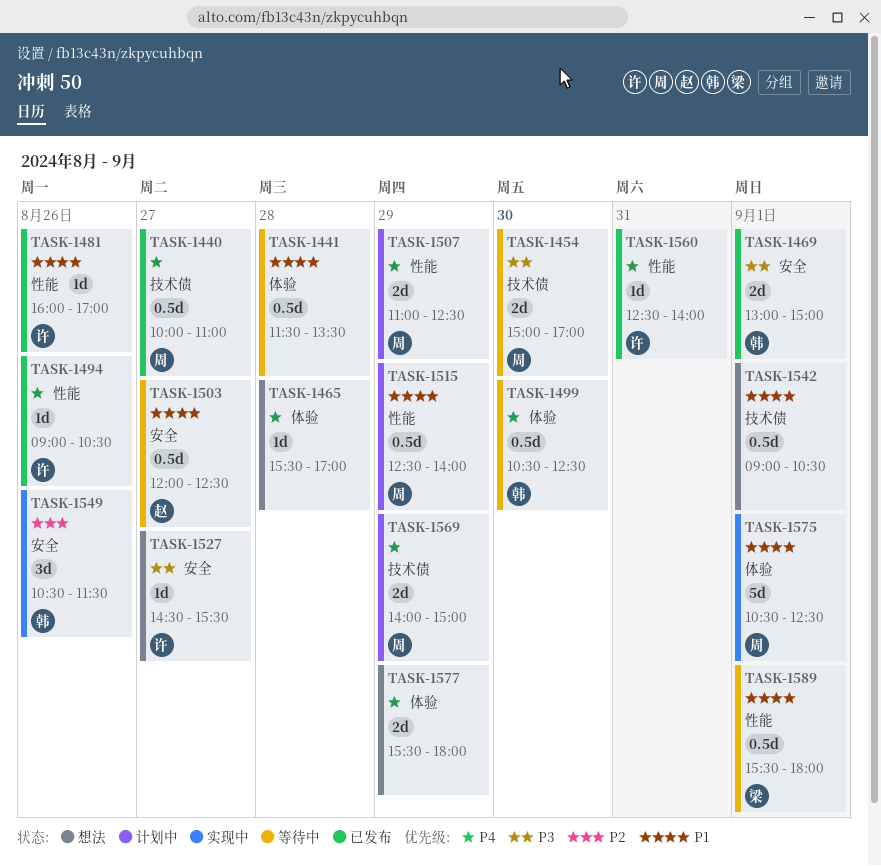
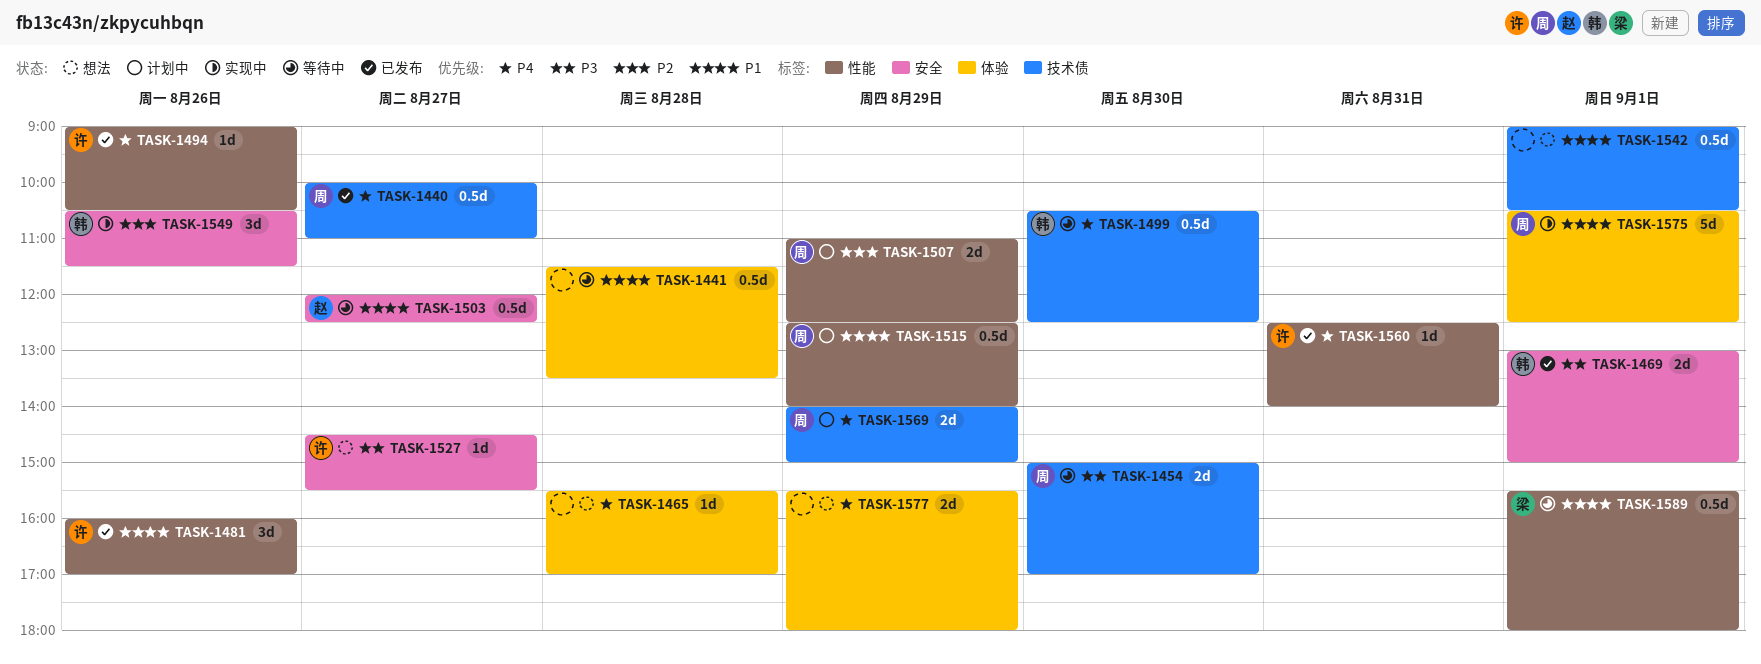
TASK-1481, estimate: 1d -> 3d
TASK-1499, label: 体验 -> 技术债
TASK-1507, priority: P4 -> P2

